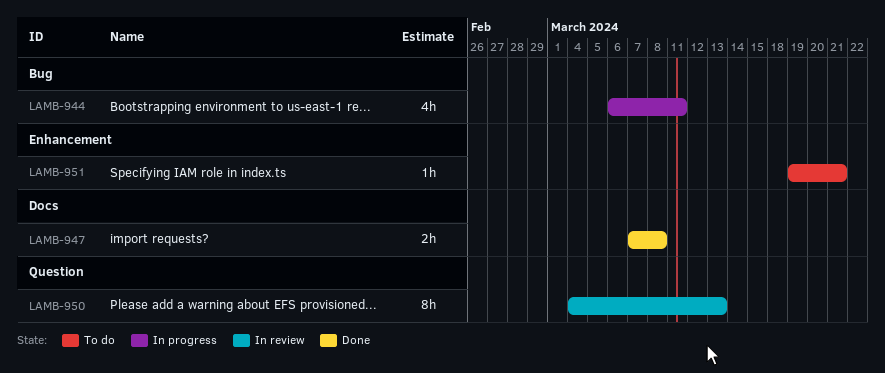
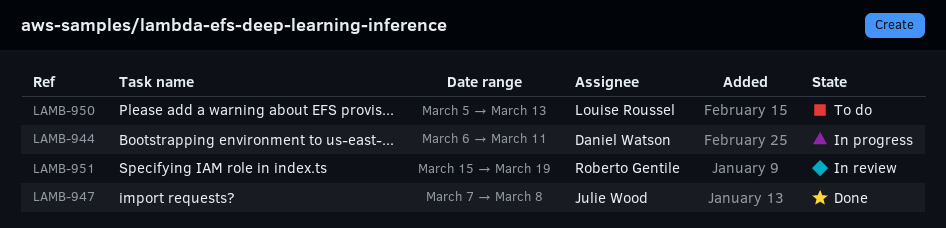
LAMB-950, status: In review -> To do
LAMB-950, start: Mar 4 -> Mar 5
LAMB-951, status: To do -> In review
LAMB-951, start: Mar 19 -> Mar 15
LAMB-951, due: Mar 21 -> Mar 19

